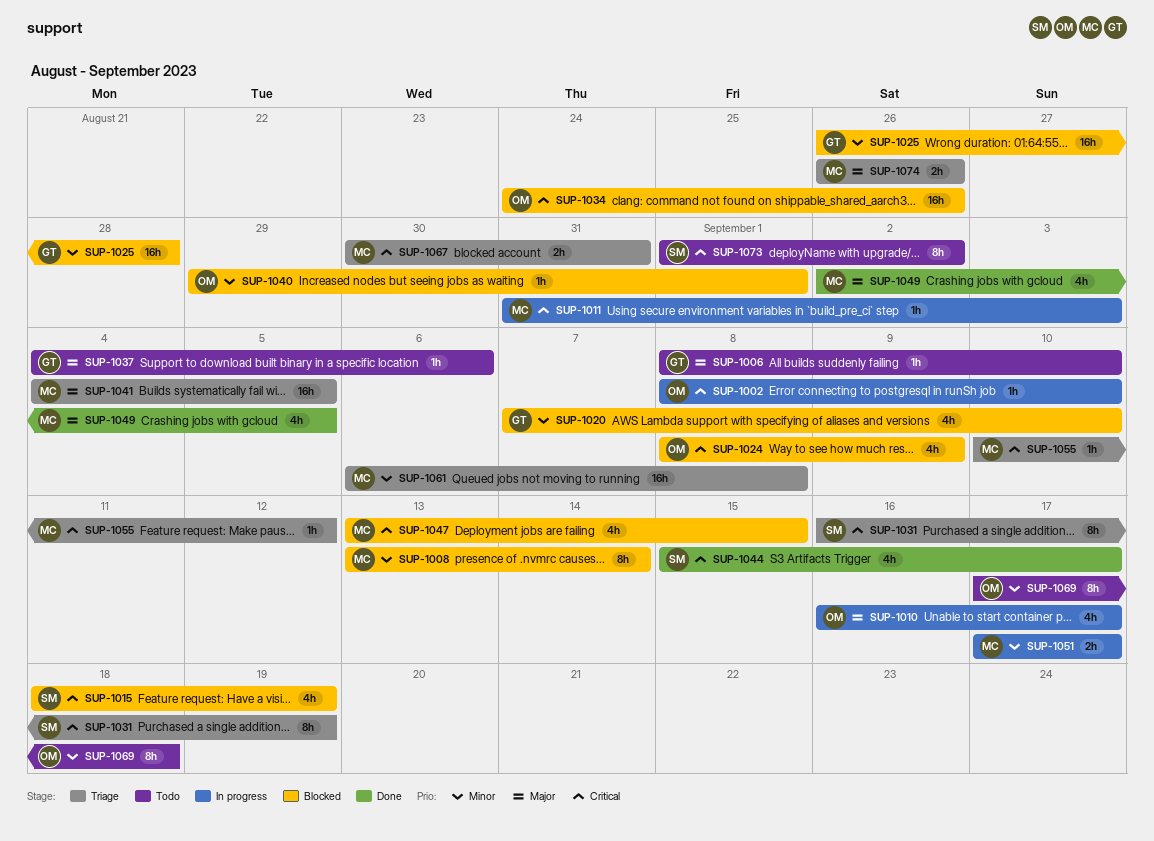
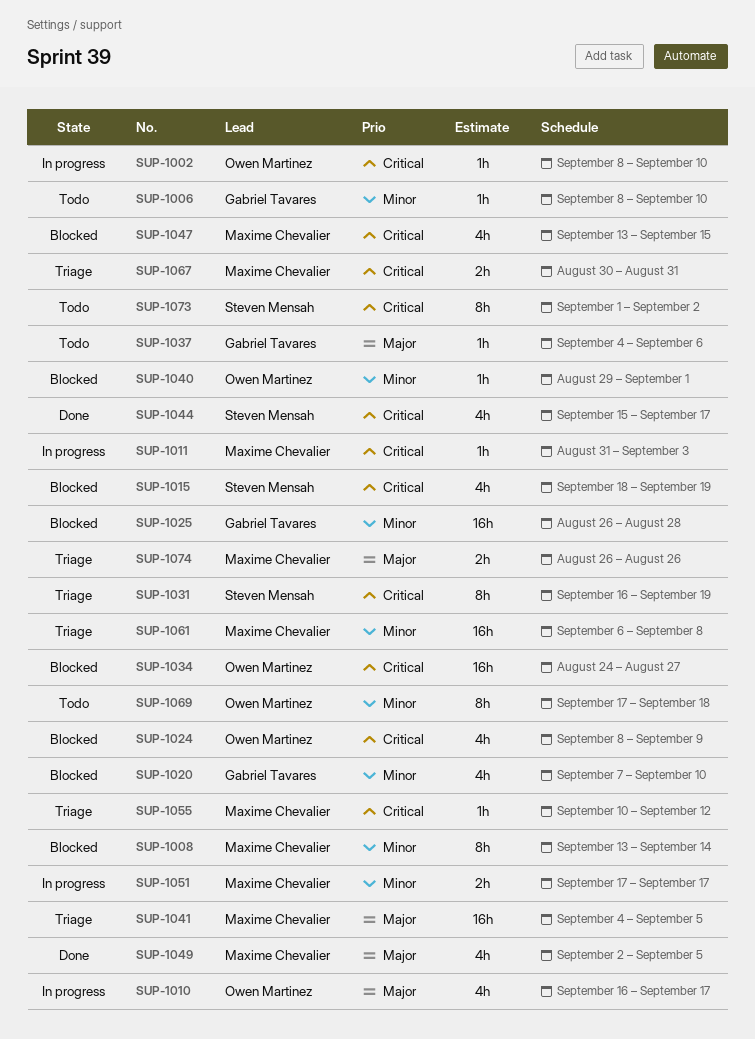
SUP-1006, priority: Major -> Minor
SUP-1034, due: Aug 26 -> Aug 27

